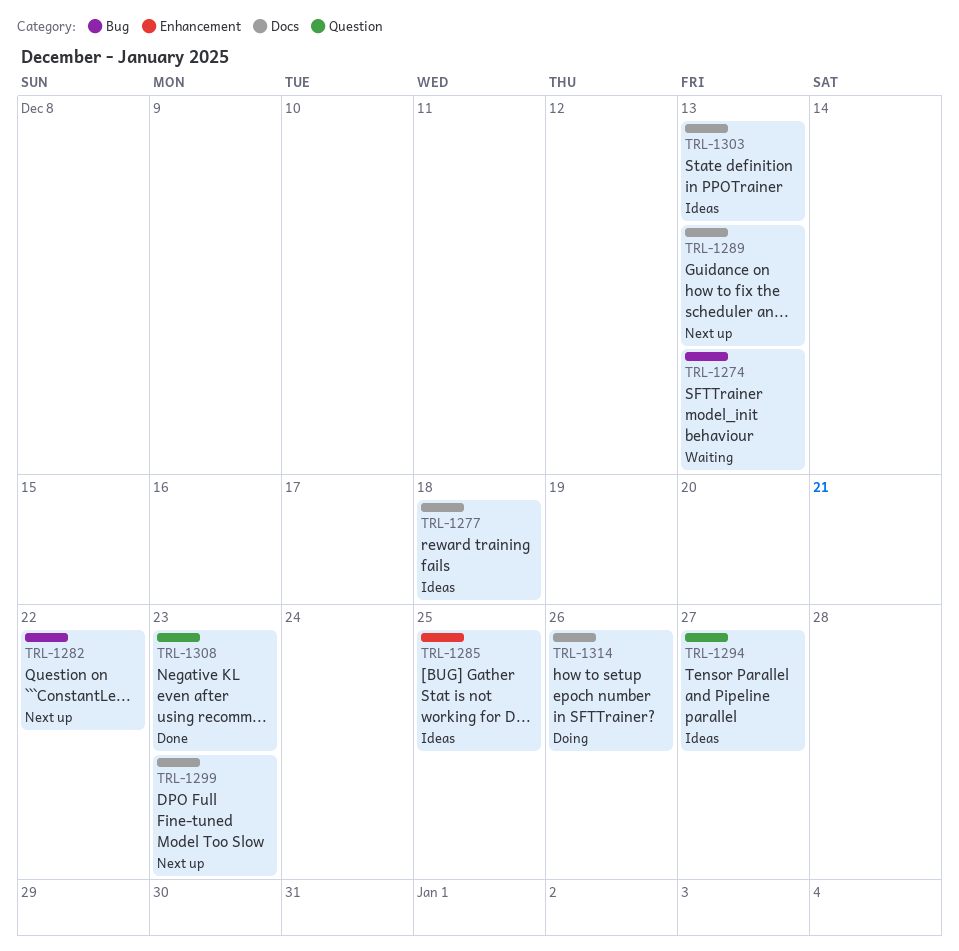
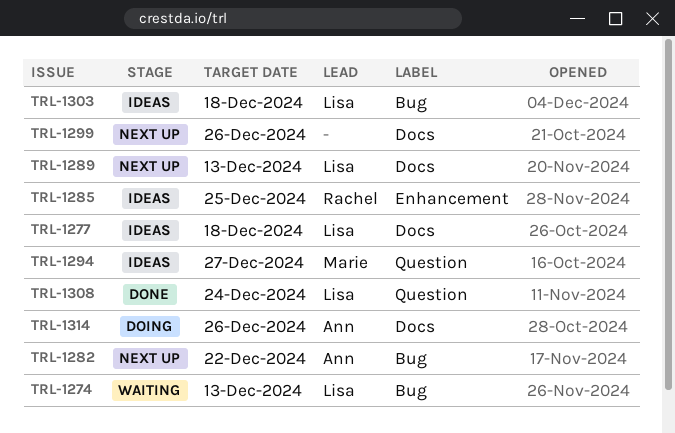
TRL-1299, due: Dec 23 -> Dec 26
TRL-1303, label: Docs -> Bug
TRL-1303, due: Dec 13 -> Dec 18
TRL-1308, due: Dec 23 -> Dec 24

